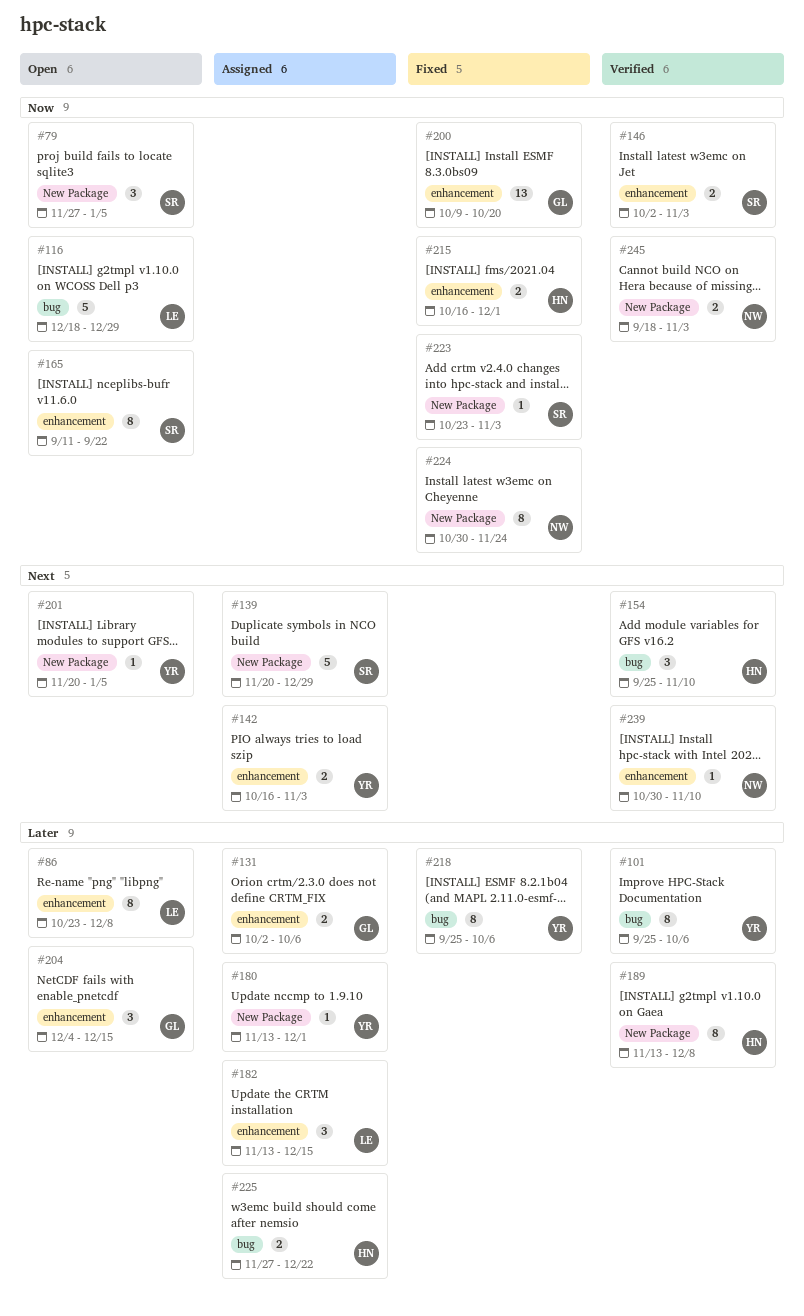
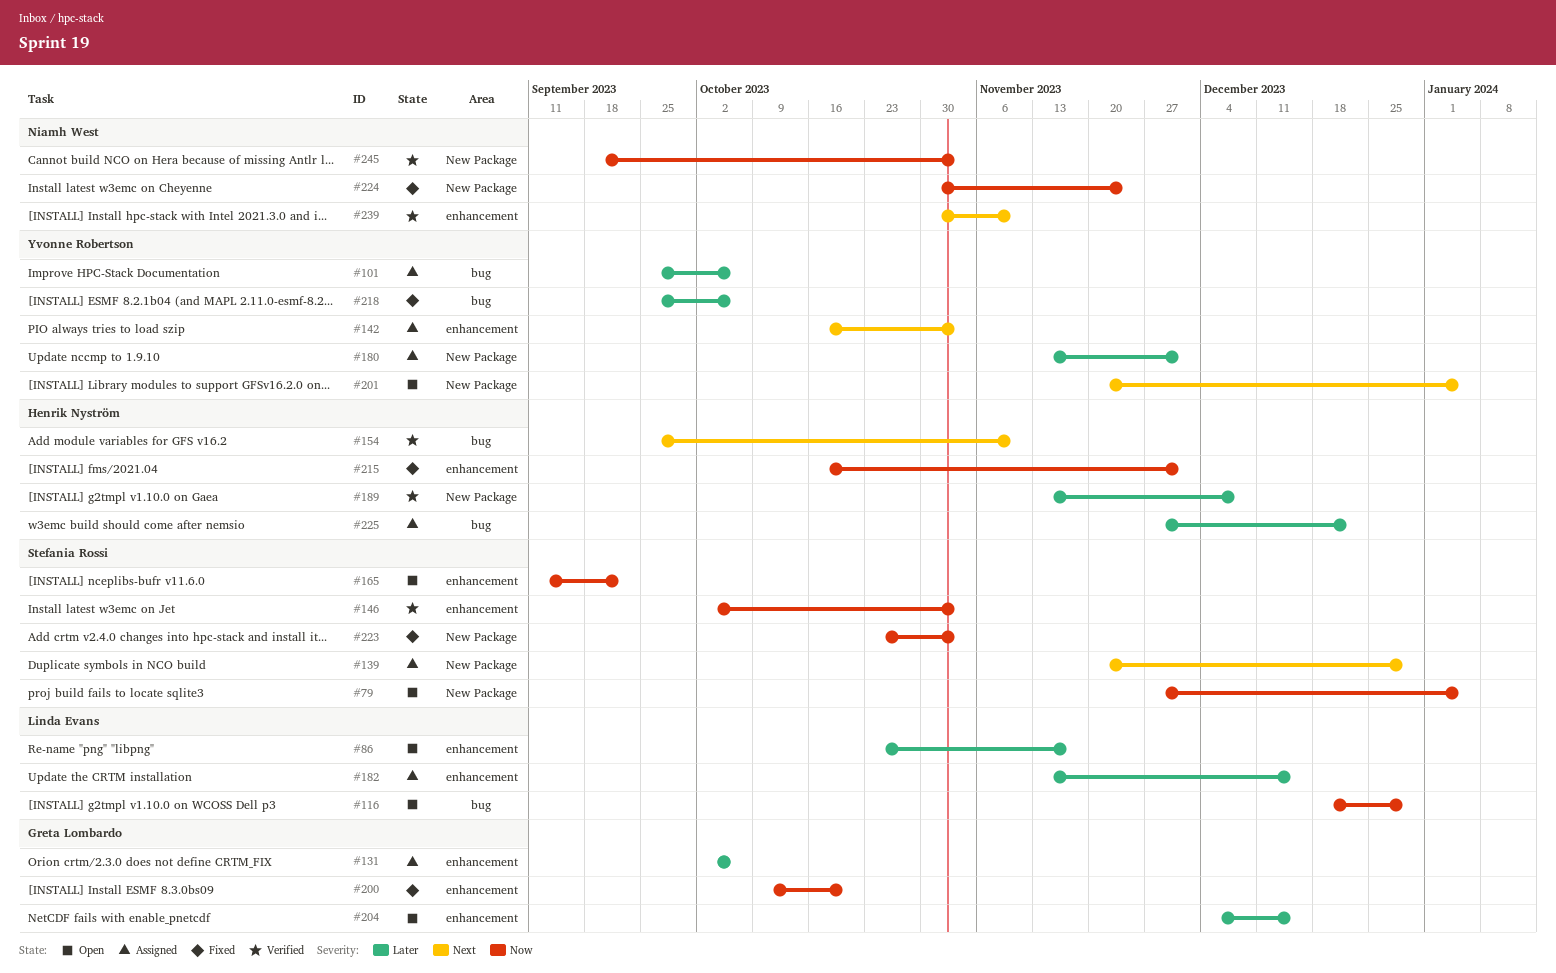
#86, due: Dec 8 -> Nov 17
#101, status: Verified -> Assigned

